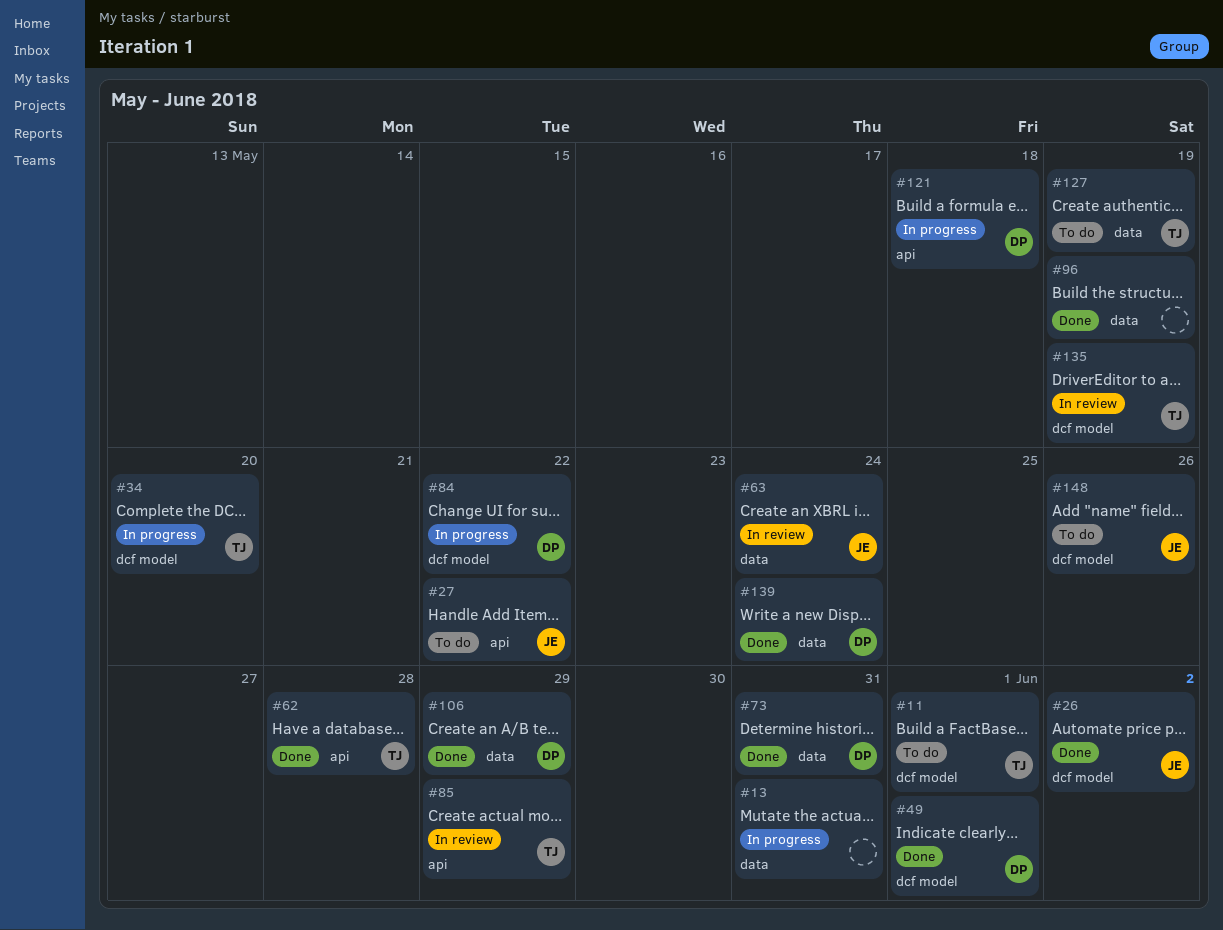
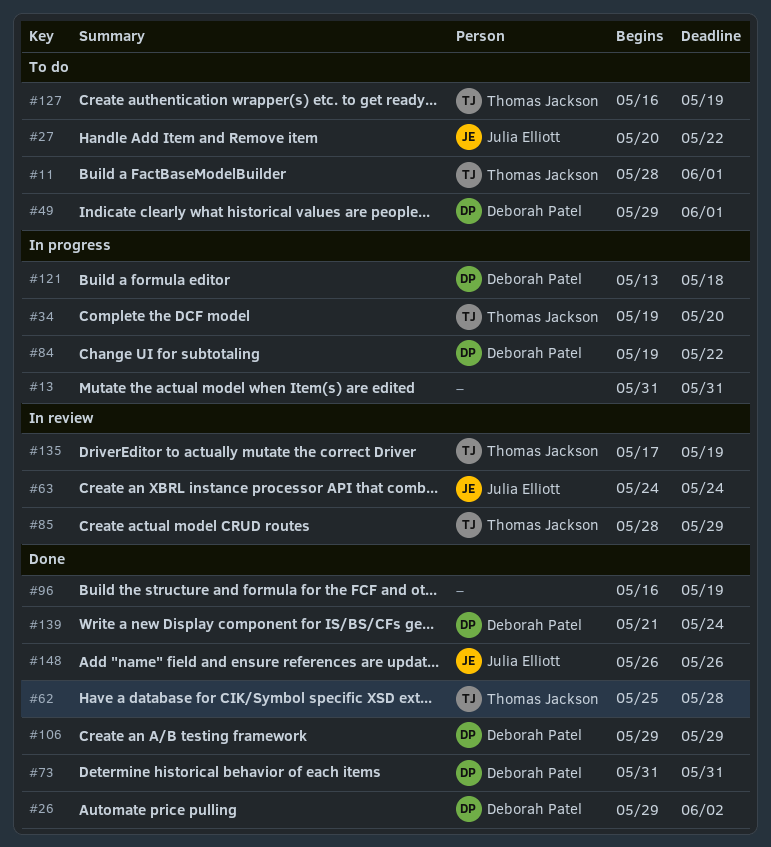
#26, owner: Julia Elliott -> Deborah Patel
#49, status: Done -> To do
#148, status: To do -> Done

